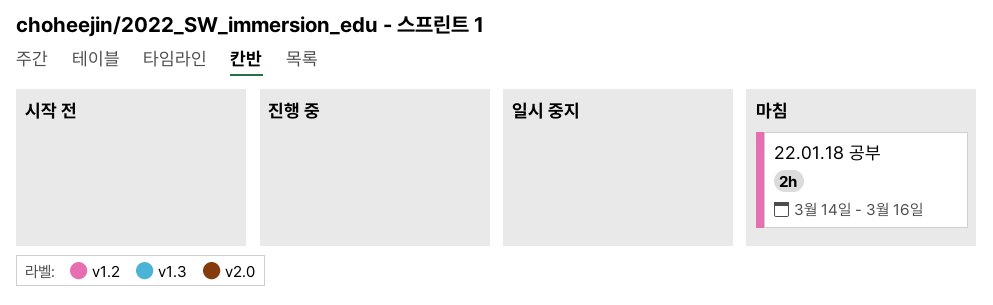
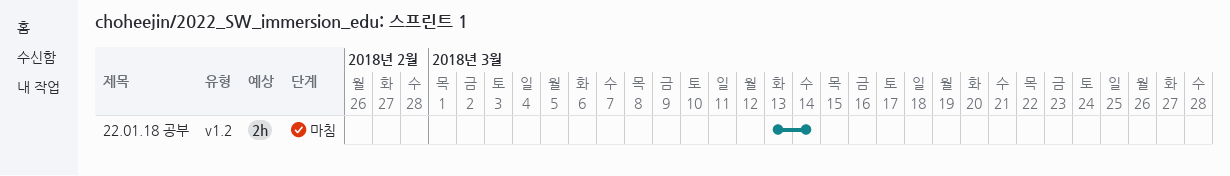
22.01.18 공부, start: Mar 14 -> Mar 13
22.01.18 공부, due: Mar 16 -> Mar 14

